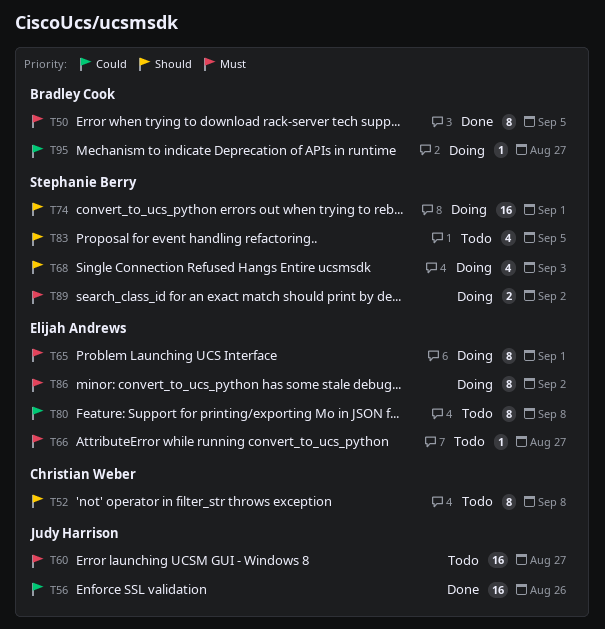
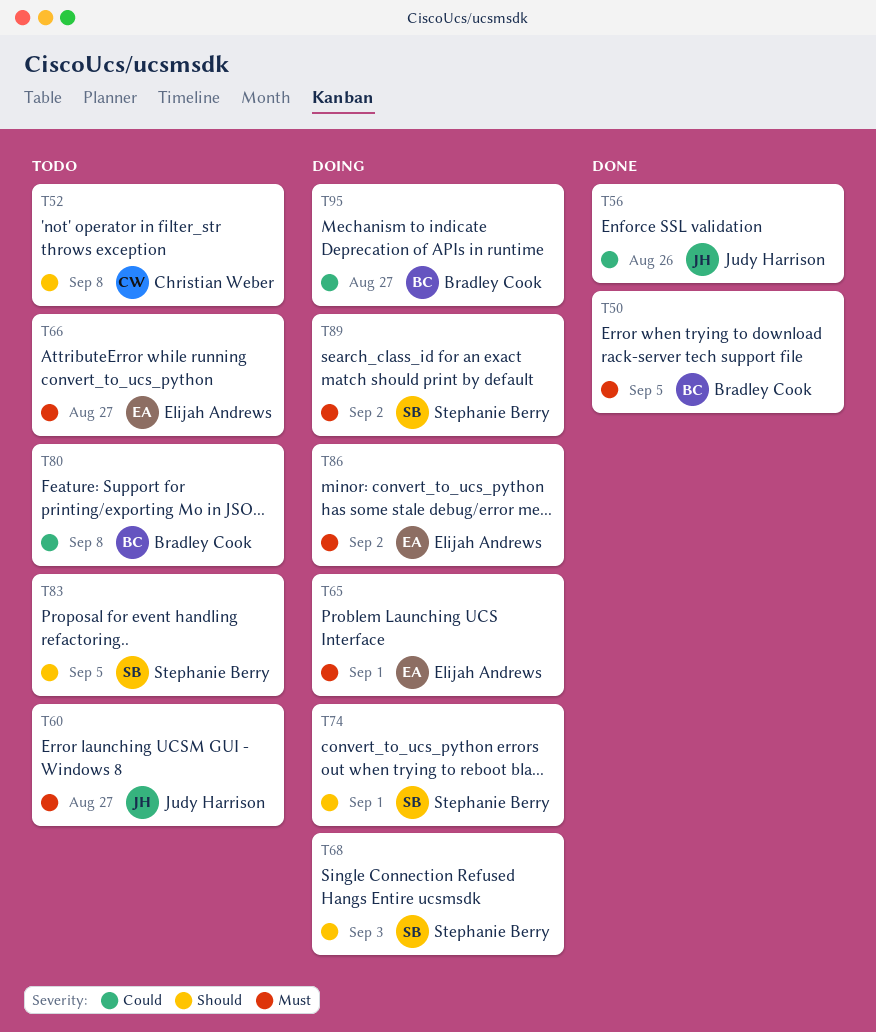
T80, owner: Elijah Andrews -> Bradley Cook

